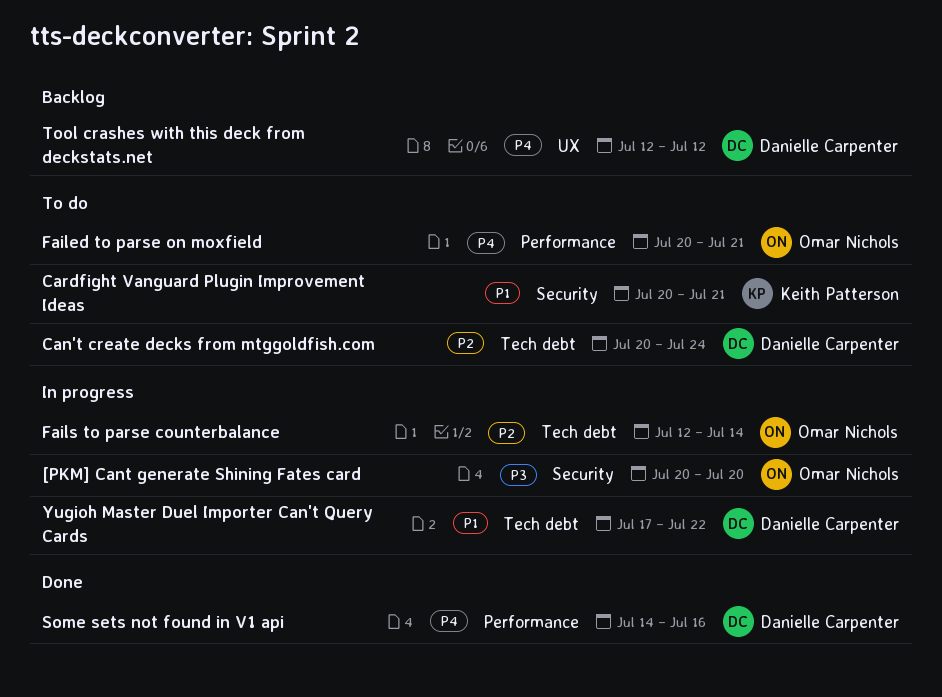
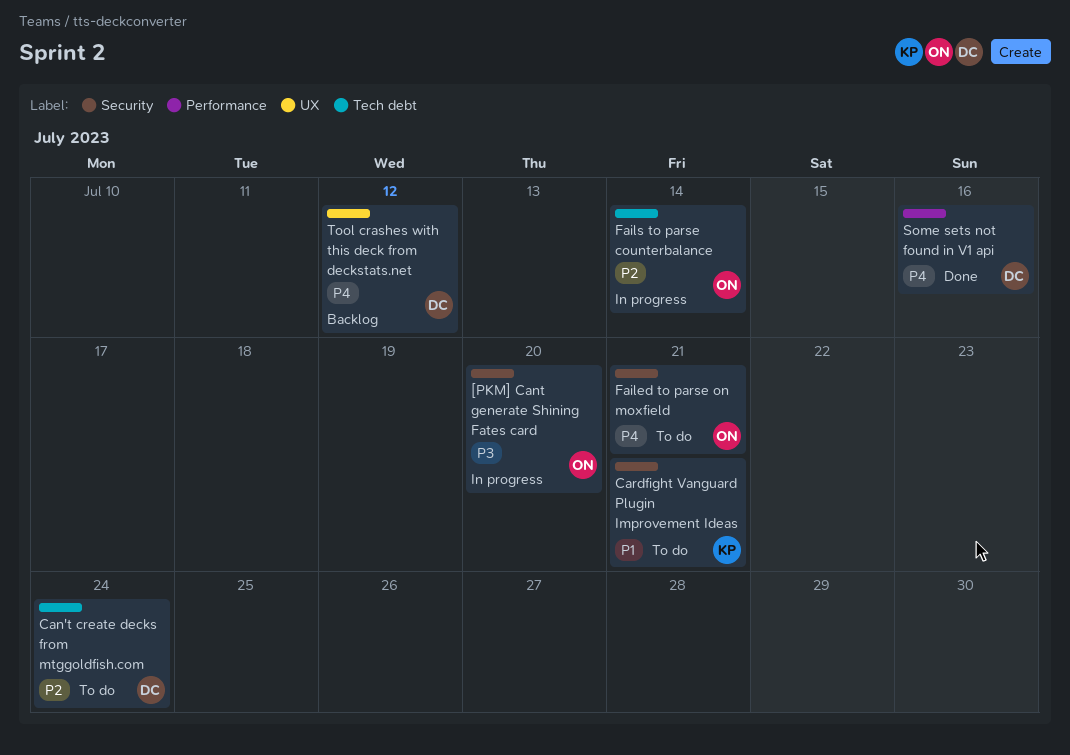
Failed to parse on moxfield, label: Performance -> Security
Yugioh Master Duel Importer Can't Query Cards: present -> none

